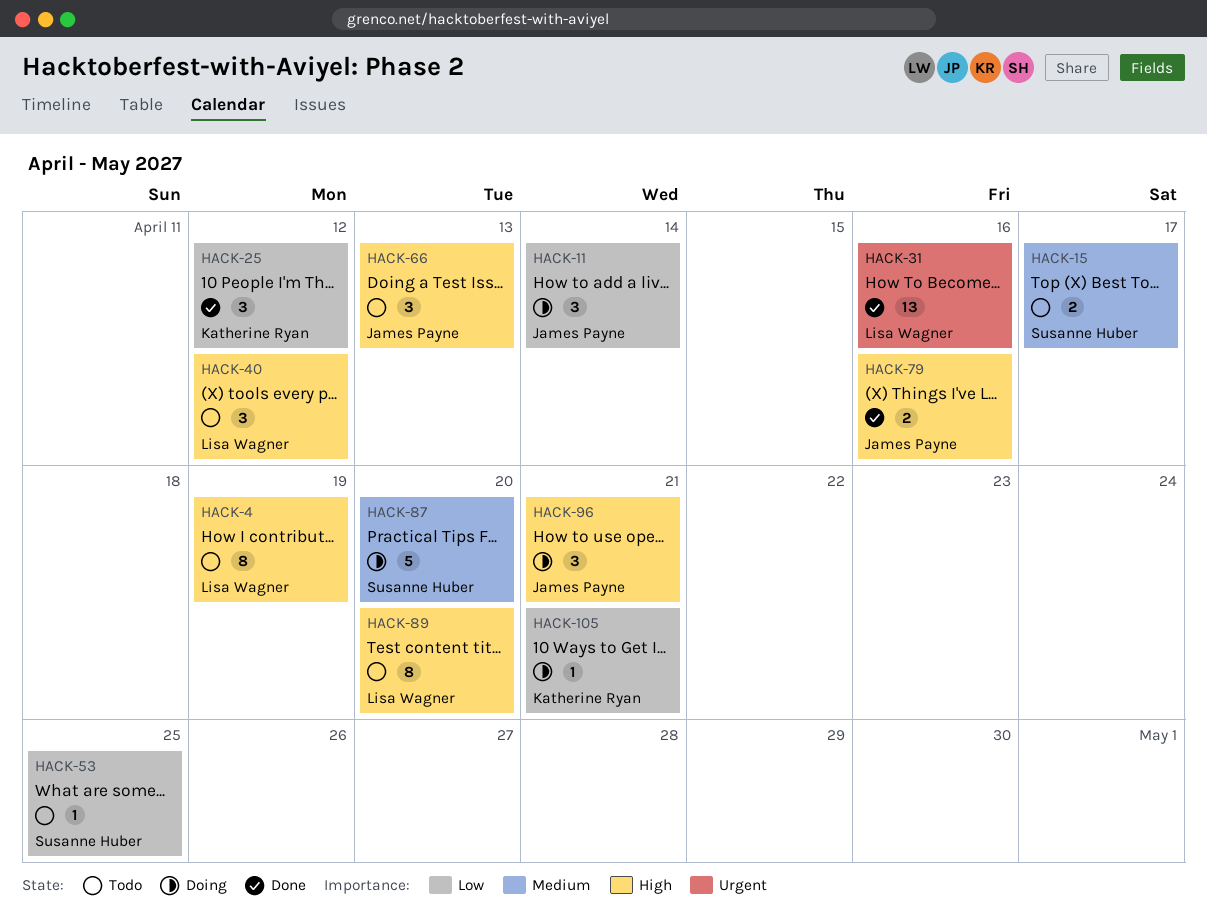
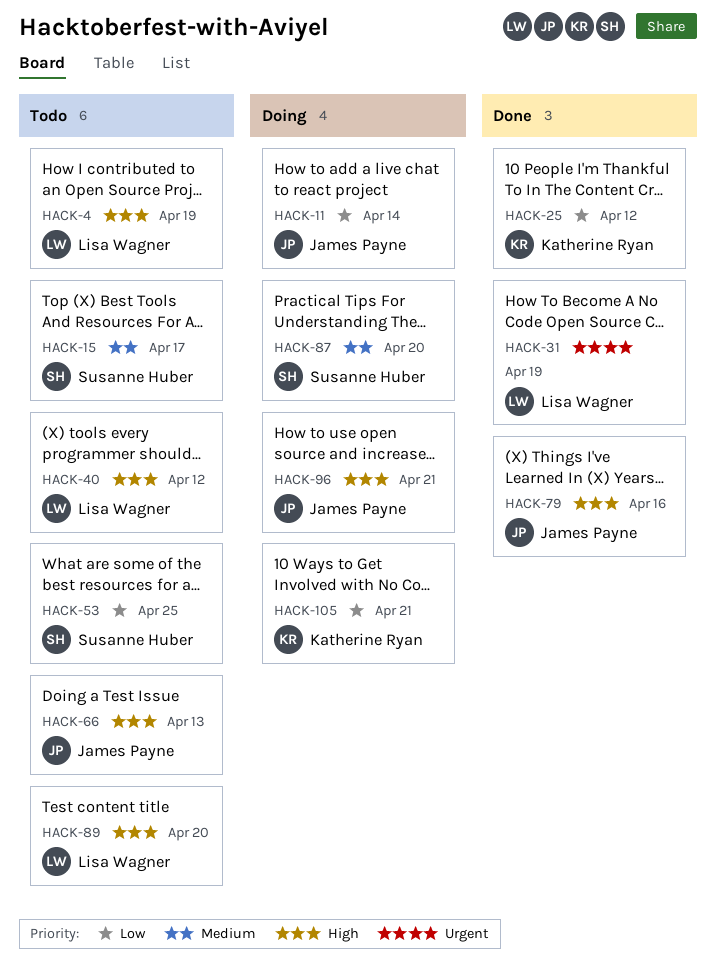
HACK-31, due: Apr 16 -> Apr 19

